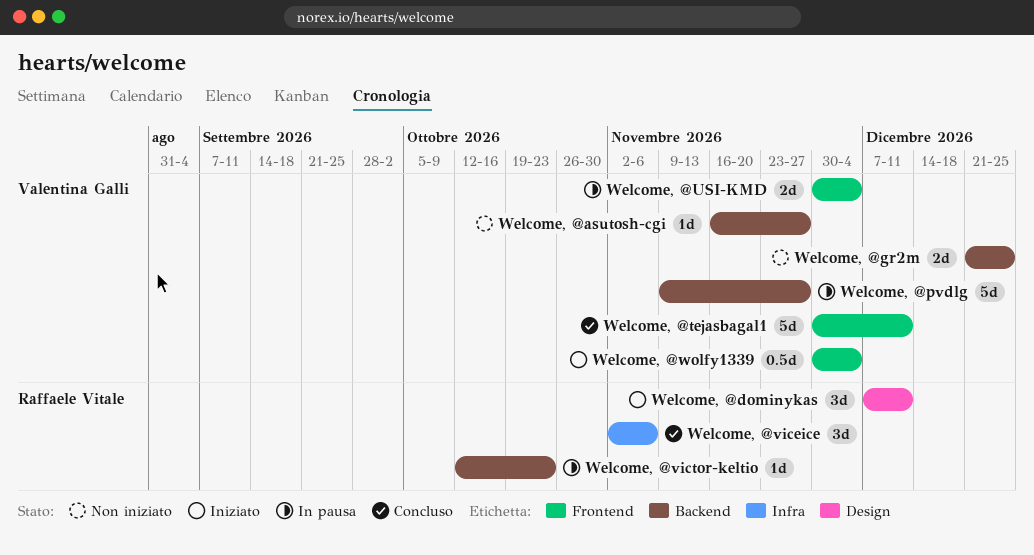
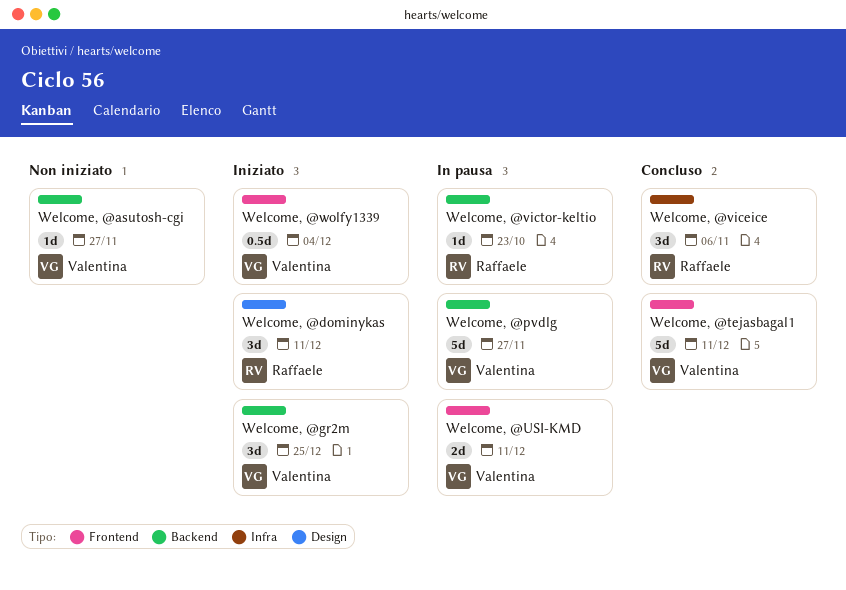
Welcome, @gr2m, status: Non iniziato -> Iniziato
Welcome, @gr2m, estimate: 2d -> 3d
Welcome, @USI-KMD, due: Dec 4 -> Dec 11

